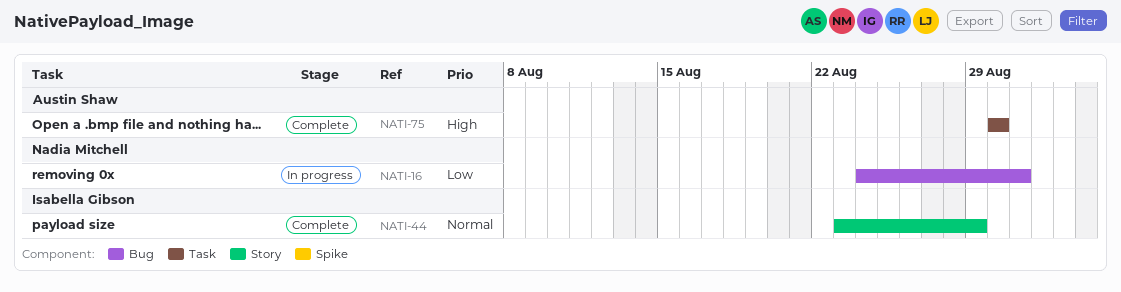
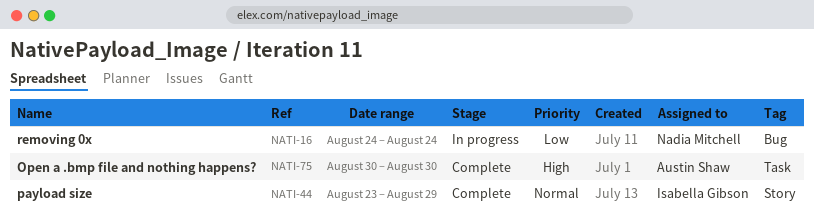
NATI-16, due: Aug 31 -> Aug 24

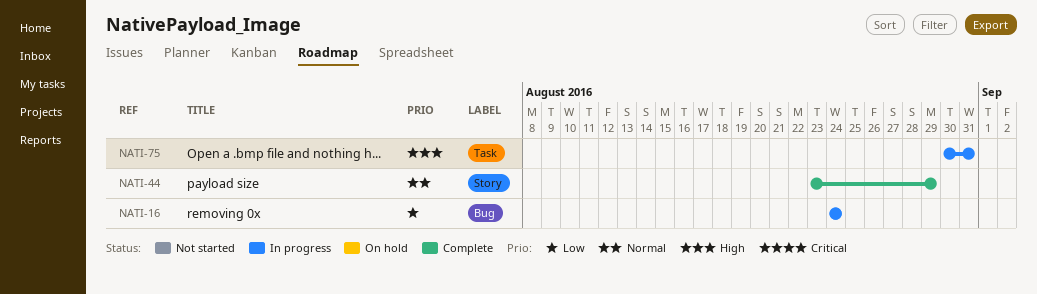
NATI-75, status: Complete -> In progress
NATI-75, due: Aug 30 -> Aug 31

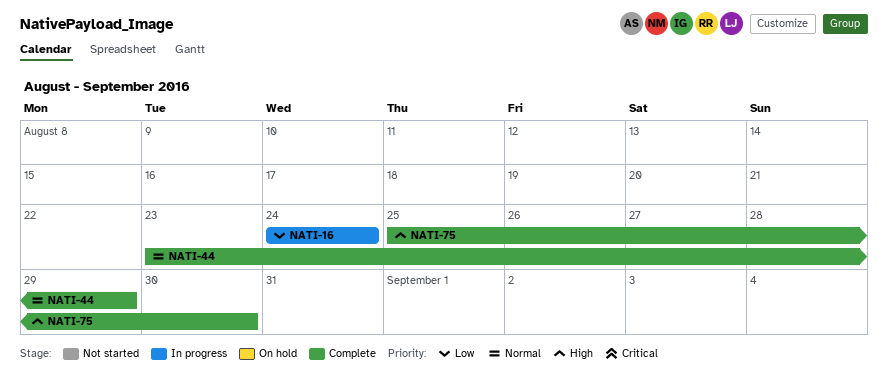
NATI-75, status: In progress -> Complete
NATI-75, start: Aug 30 -> Aug 25
NATI-75, due: Aug 31 -> Aug 30

